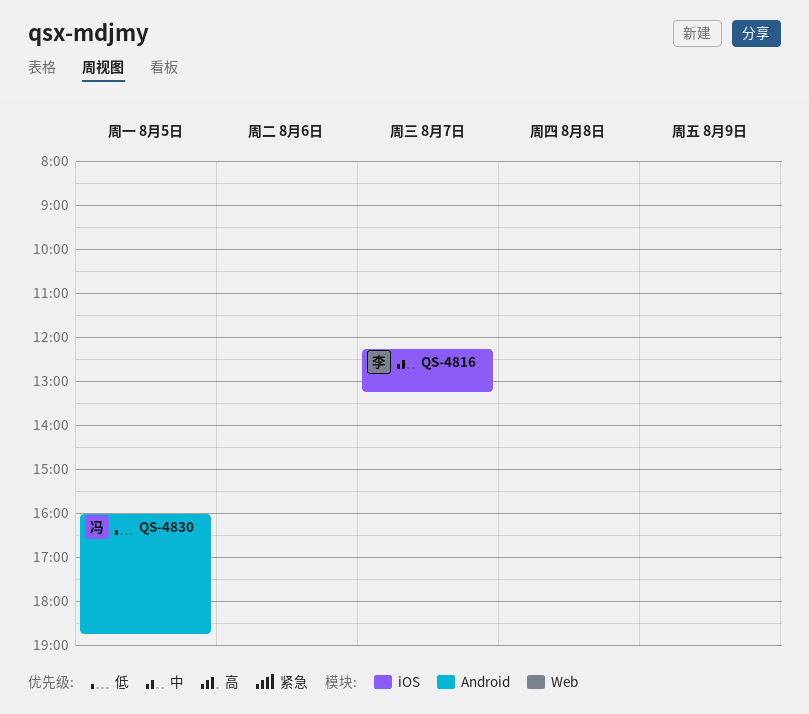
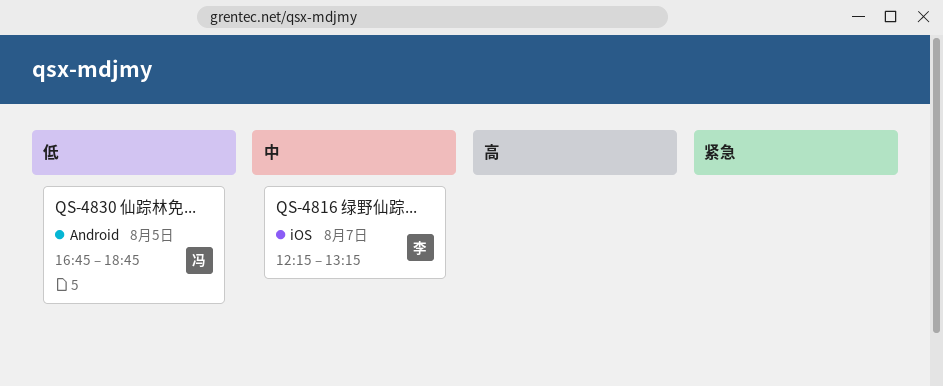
QS-4830, begins: 16:00 -> 16:45

